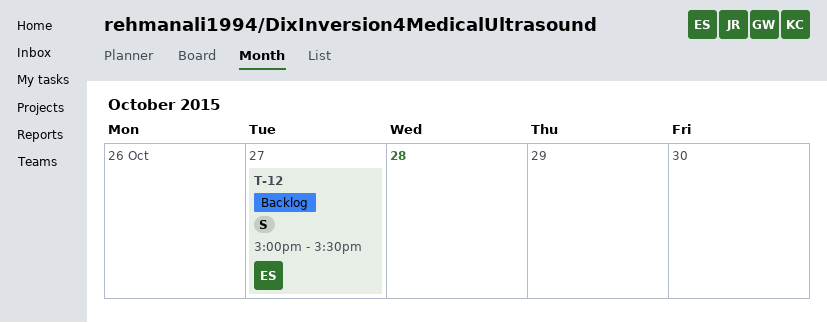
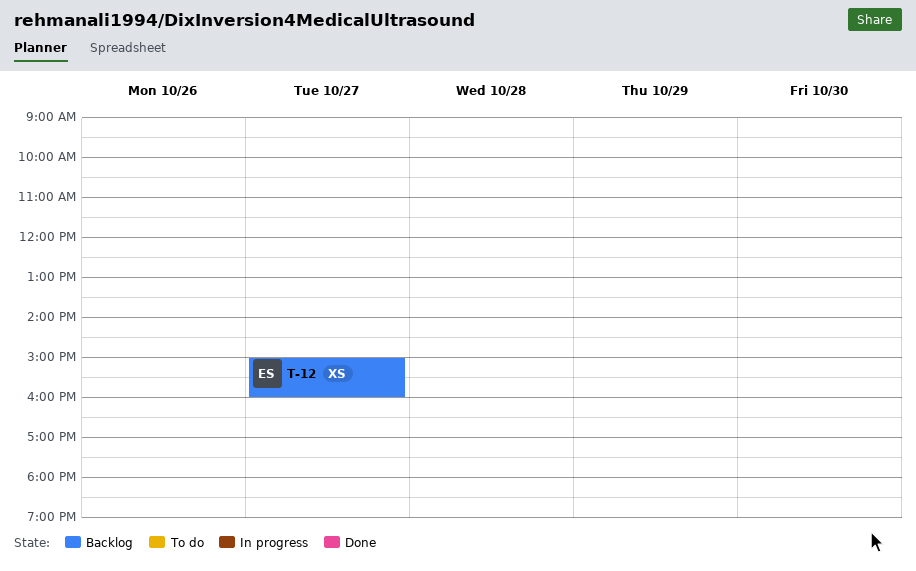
T-12, estimate: S -> XS
T-12, ends: 15:30 -> 16:00

